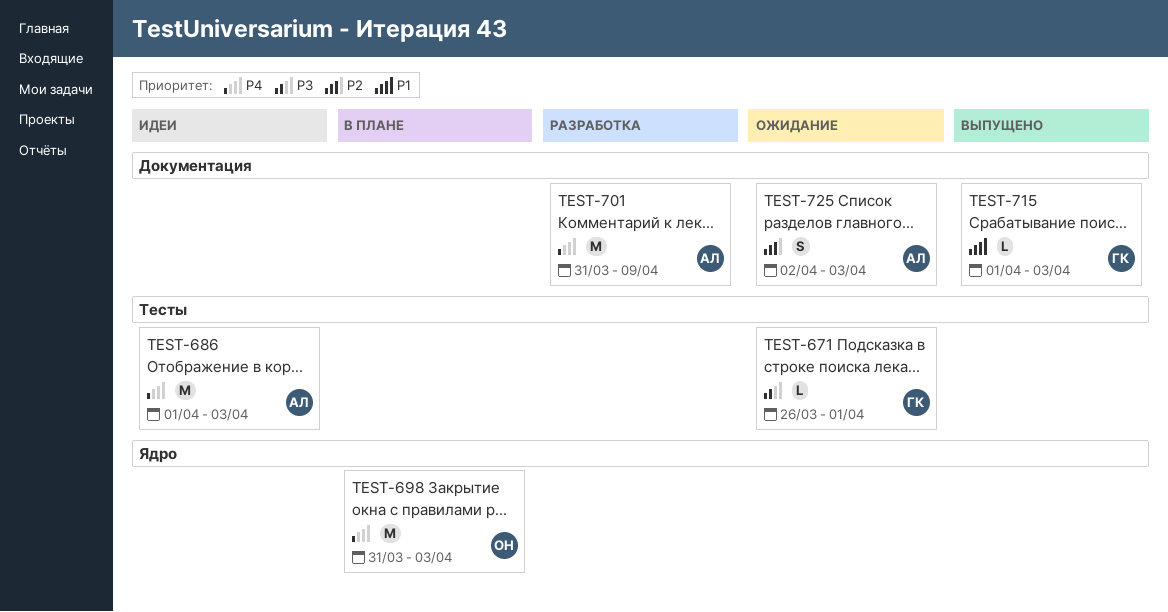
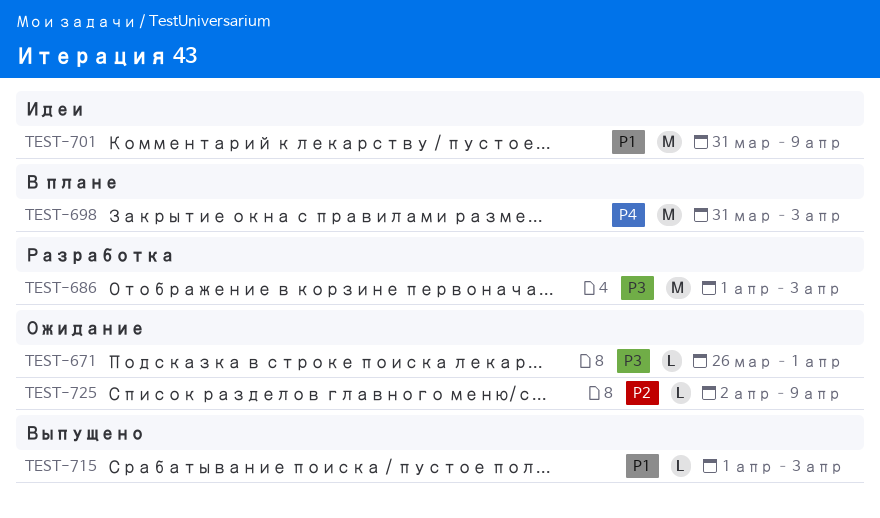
TEST-686, status: Идеи -> Разработка
TEST-686, priority: P4 -> P3
TEST-701, status: Разработка -> Идеи
TEST-701, priority: P4 -> P1
TEST-725, estimate: S -> L
TEST-725, due: Apr 3 -> Apr 9

